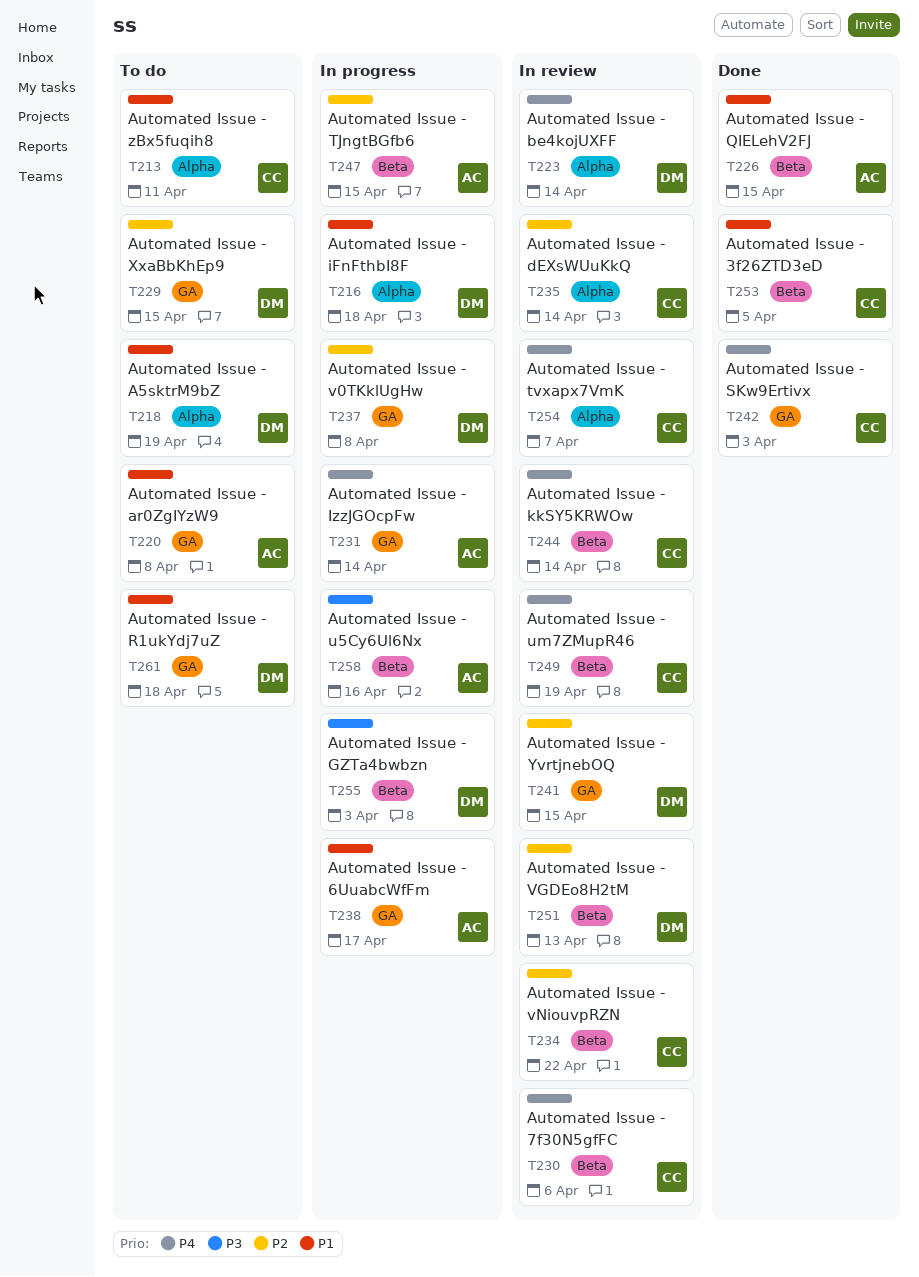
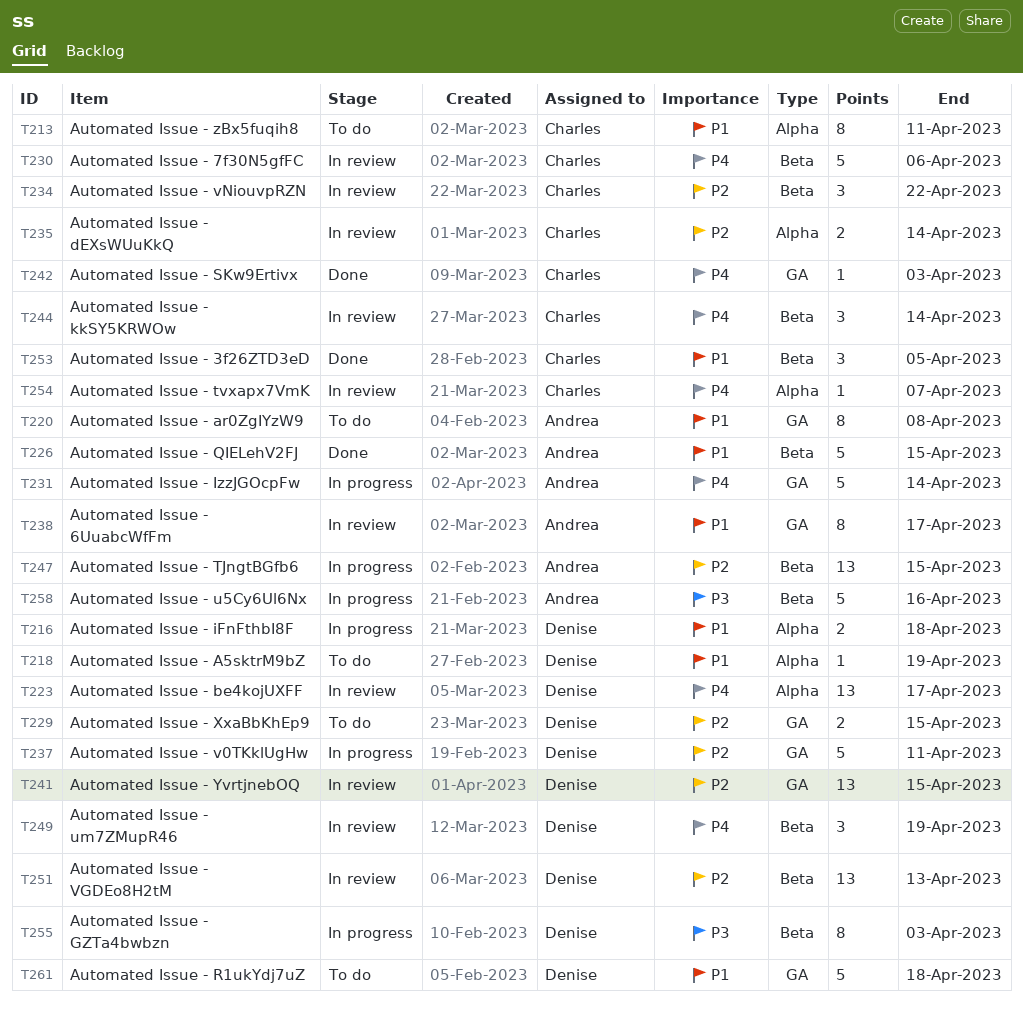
T223, due: Apr 14 -> Apr 17
T237, due: Apr 8 -> Apr 11
T238, status: In progress -> In review
T249, owner: Charles -> Denise

